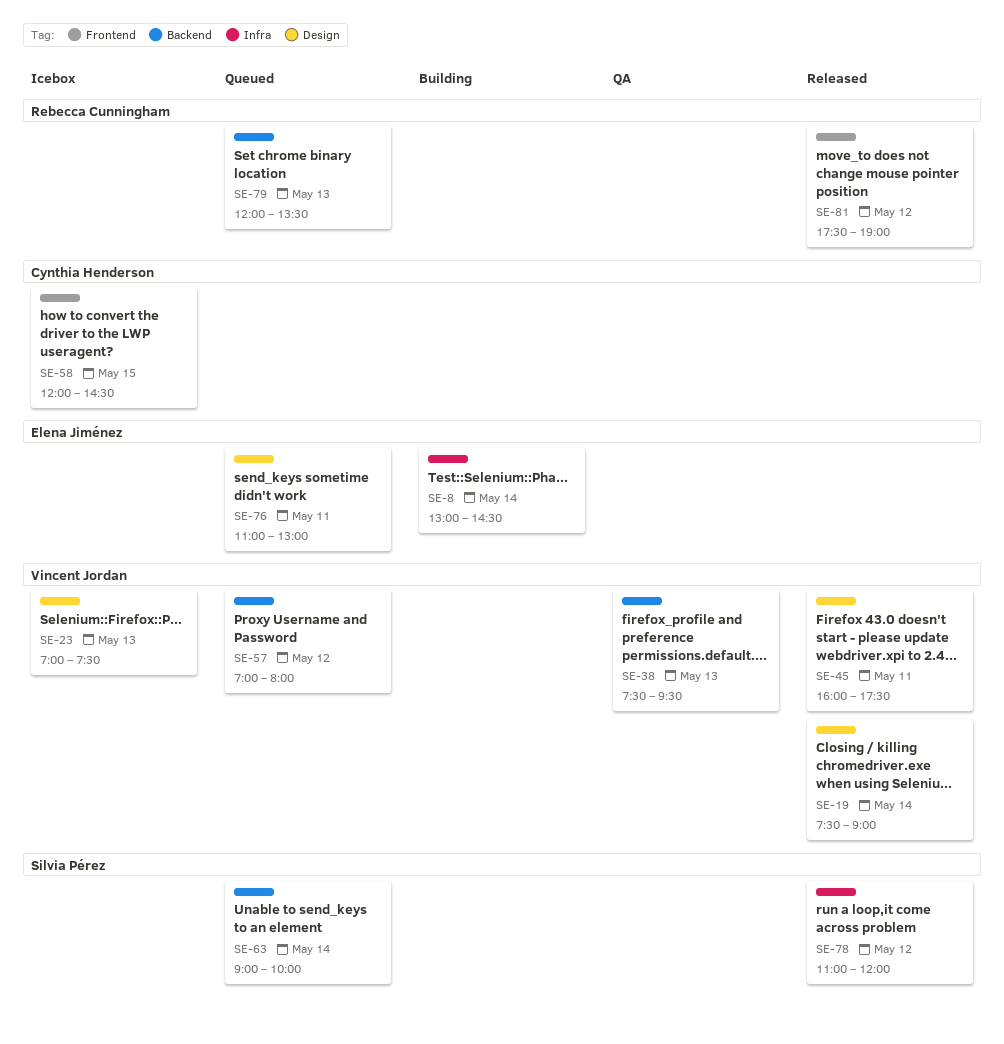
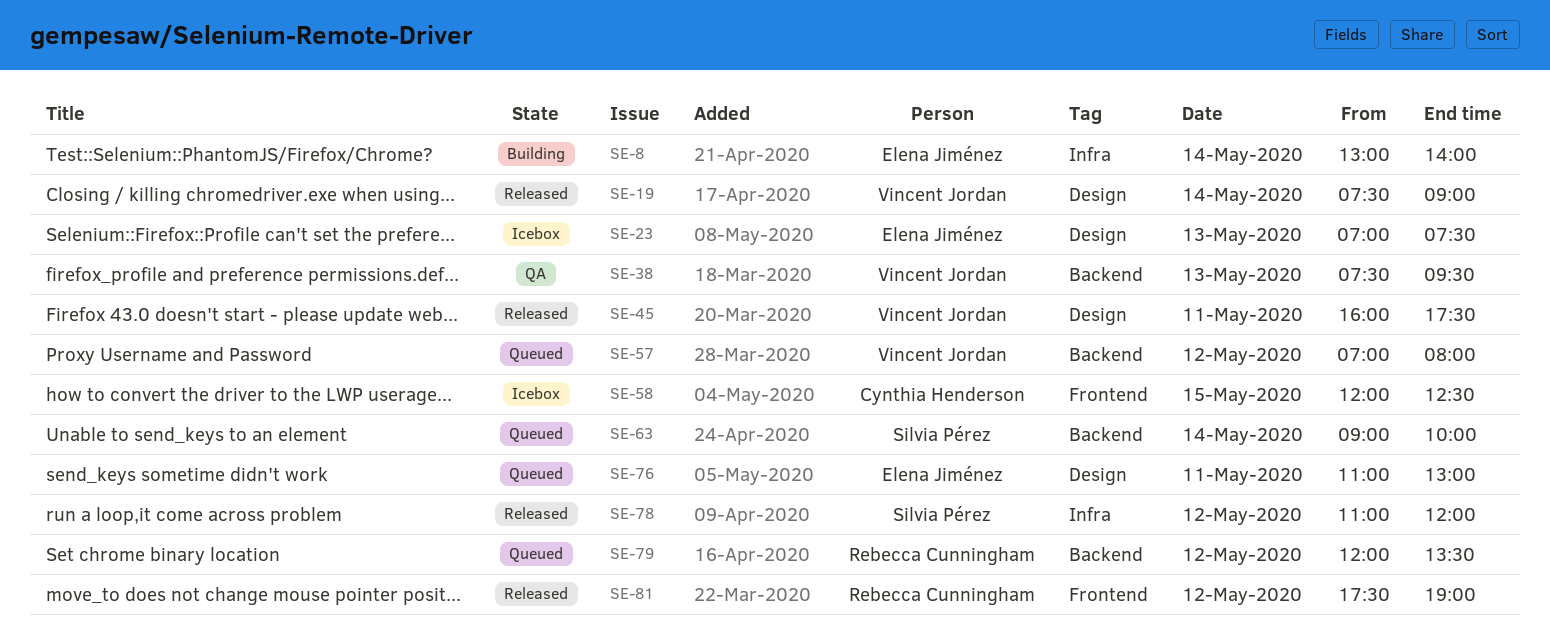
SE-8, ends: 14:30 -> 14:00
SE-23, owner: Vincent Jordan -> Elena Jiménez
SE-58, ends: 14:30 -> 12:30
SE-79, day: May 13 -> May 12

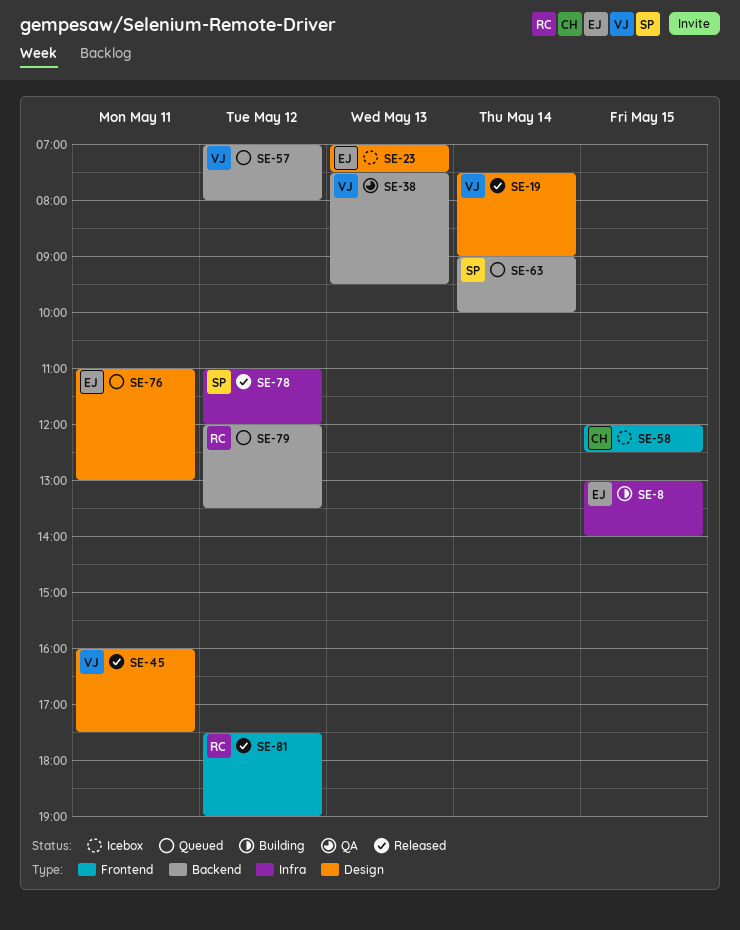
SE-8, day: May 14 -> May 15

